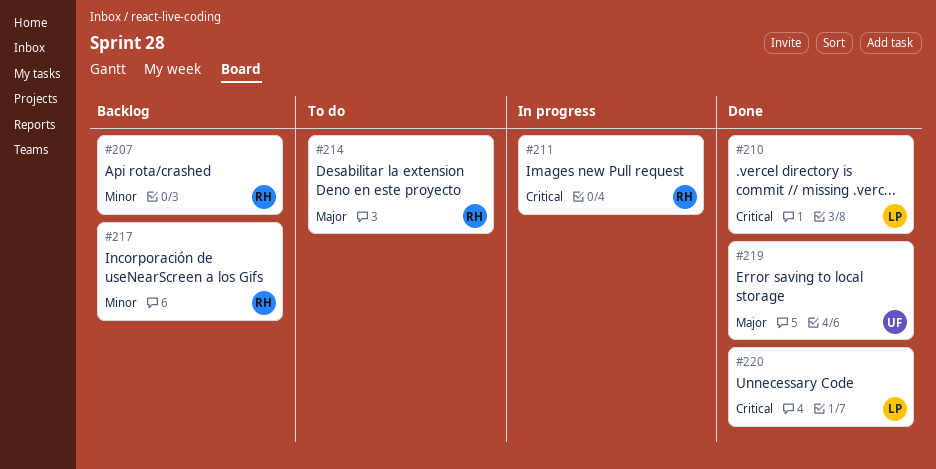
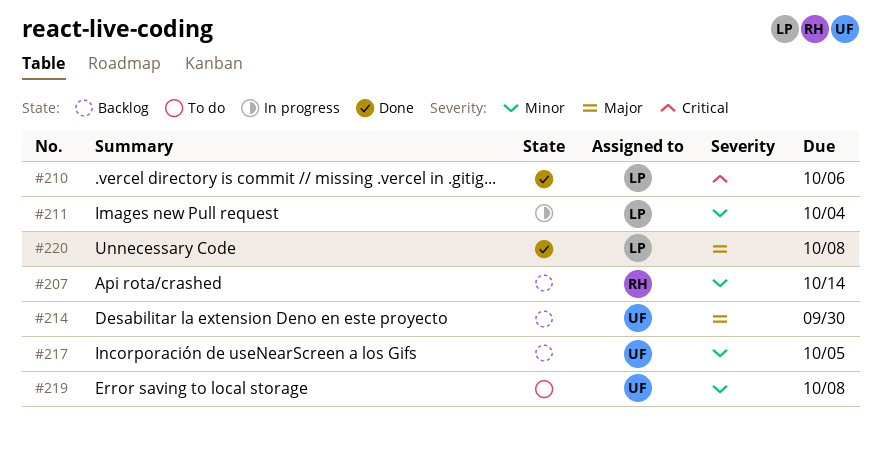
#211, owner: RH -> LP
#211, priority: Critical -> Minor
#214, status: To do -> Backlog
#214, owner: RH -> UF
#217, owner: RH -> UF
#219, status: Done -> To do
#219, priority: Major -> Minor
#220, priority: Critical -> Major

